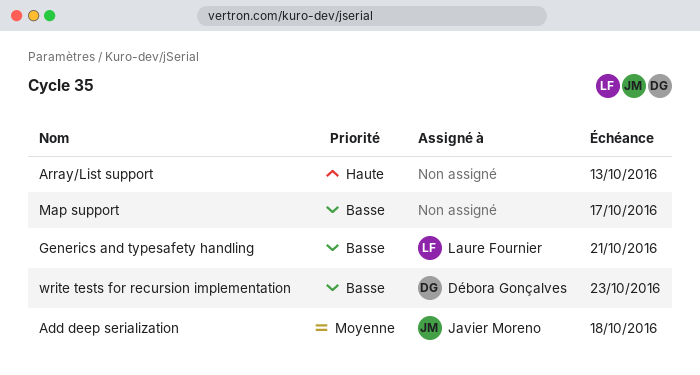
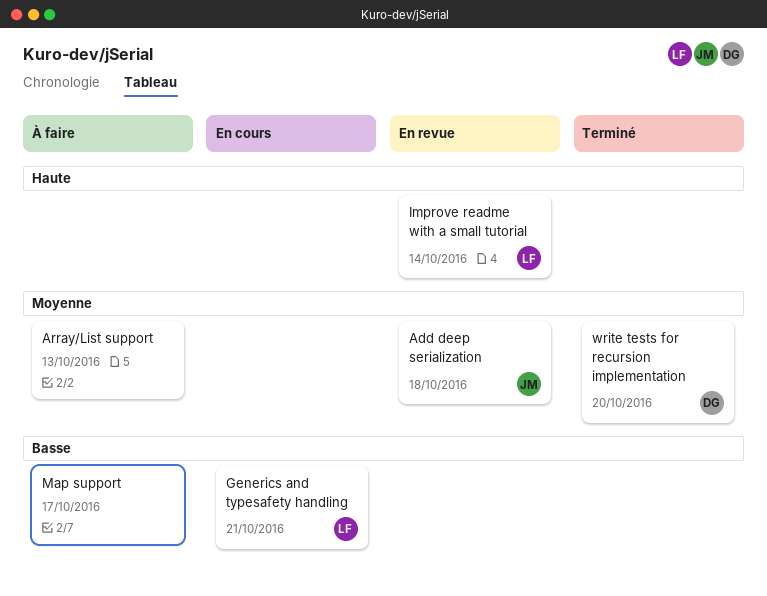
Array/List support, priority: Haute -> Moyenne
Improve readme with a small tutorial: none -> present
write tests for recursion implementation, priority: Basse -> Moyenne
write tests for recursion implementation, due: Oct 23 -> Oct 20

